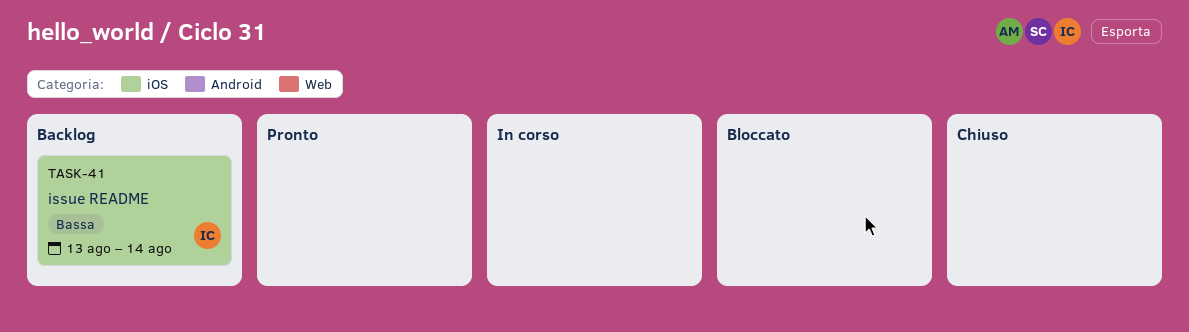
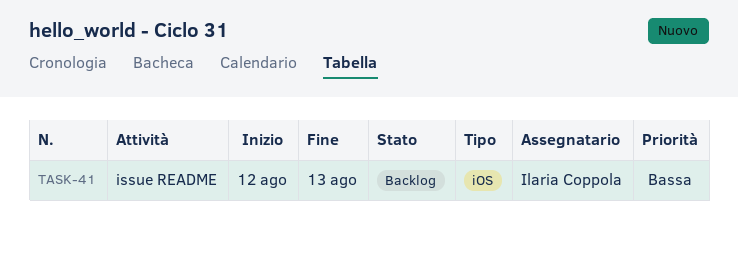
TASK-41, start: Aug 13 -> Aug 12
TASK-41, due: Aug 14 -> Aug 13

